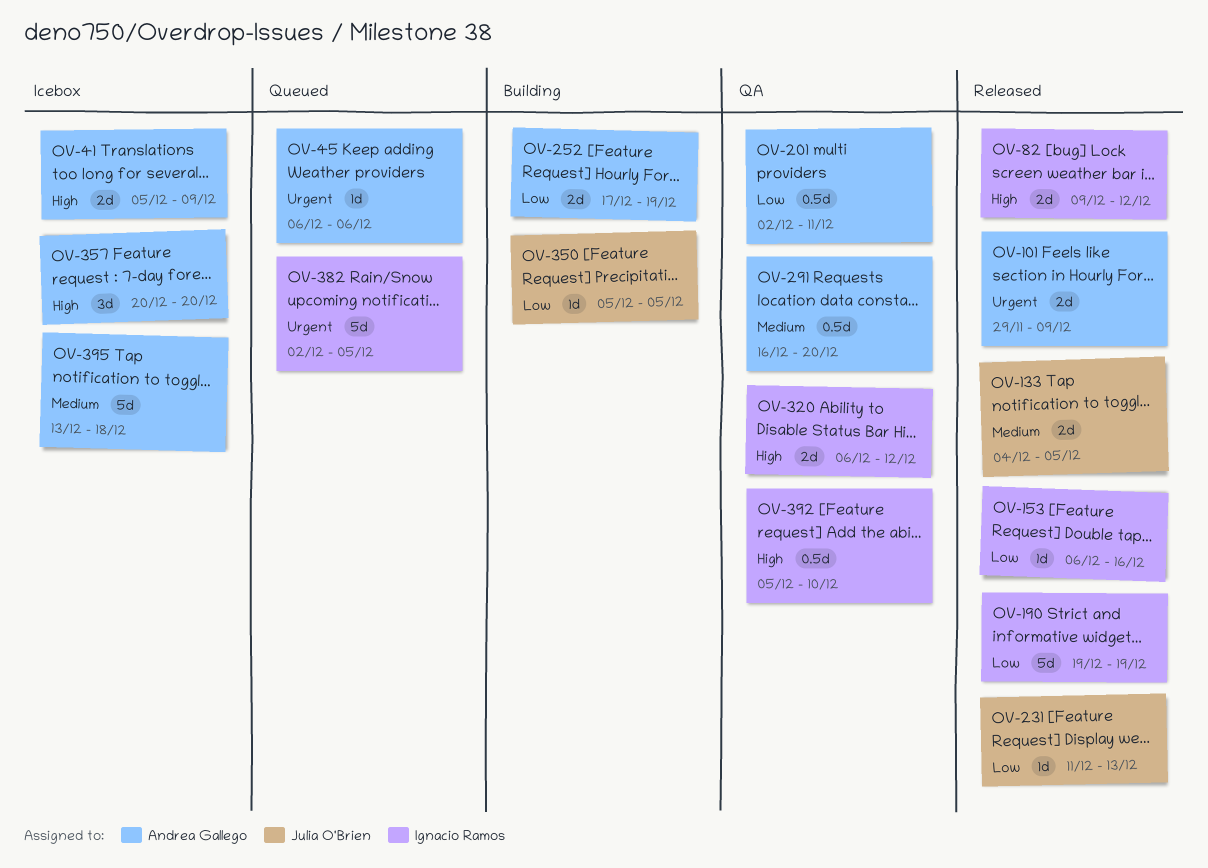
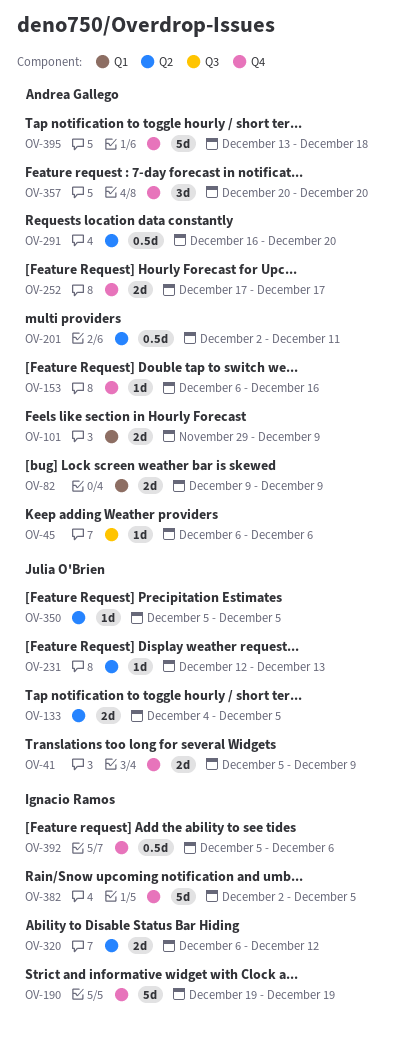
OV-41, owner: Andrea Gallego -> Julia O'Brien
OV-82, owner: Ignacio Ramos -> Andrea Gallego
OV-82, due: Dec 12 -> Dec 9
OV-153, owner: Ignacio Ramos -> Andrea Gallego
OV-231, start: Dec 11 -> Dec 12
OV-252, due: Dec 19 -> Dec 17
OV-392, due: Dec 10 -> Dec 6

